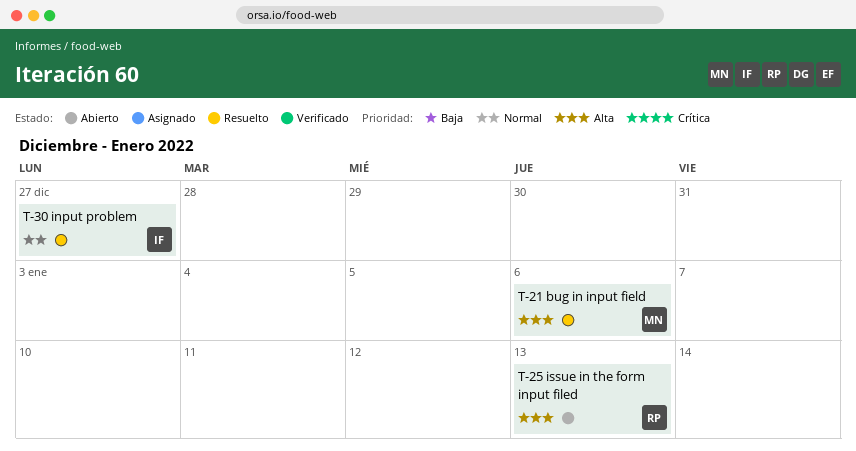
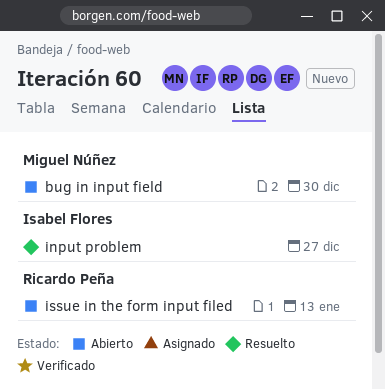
bug in input field, status: Resuelto -> Abierto
bug in input field, due: Jan 6 -> Dec 30

